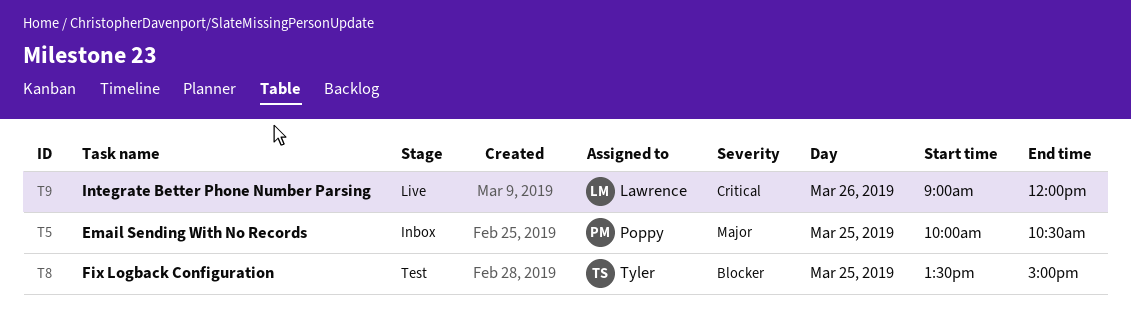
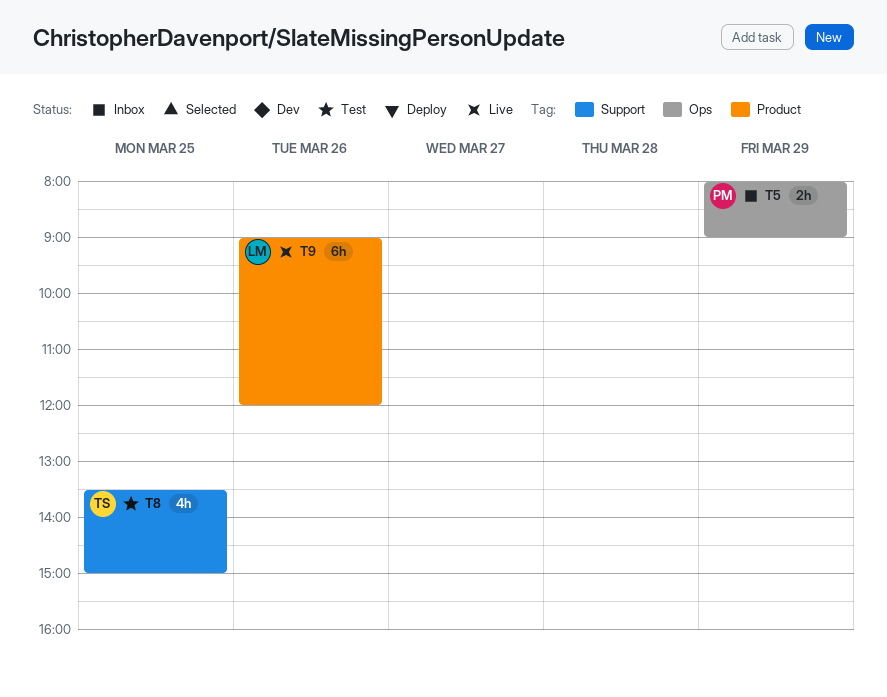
T5, day: Mar 25 -> Mar 29
T5, begins: 10:00 -> 08:00
T5, ends: 10:30 -> 09:00

